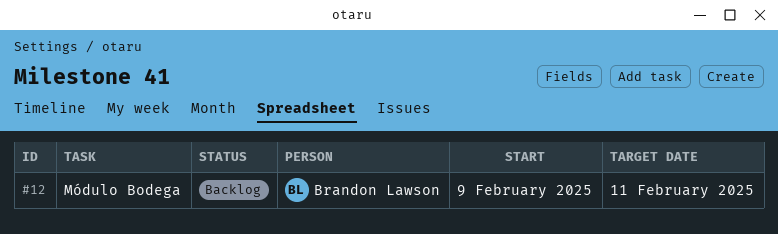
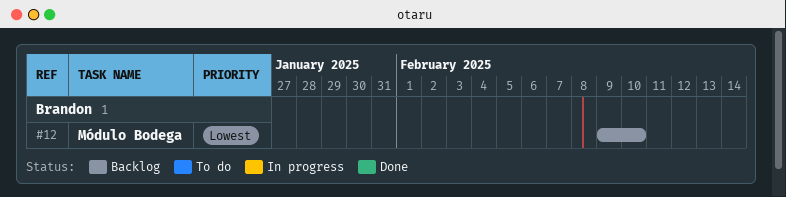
#12, due: Feb 11 -> Feb 10

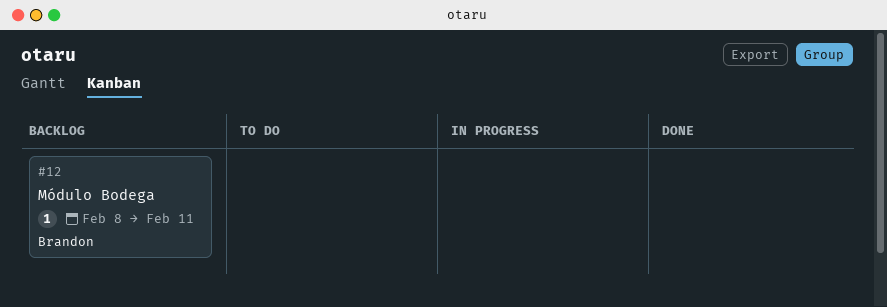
#12, start: Feb 9 -> Feb 8
#12, due: Feb 10 -> Feb 11

